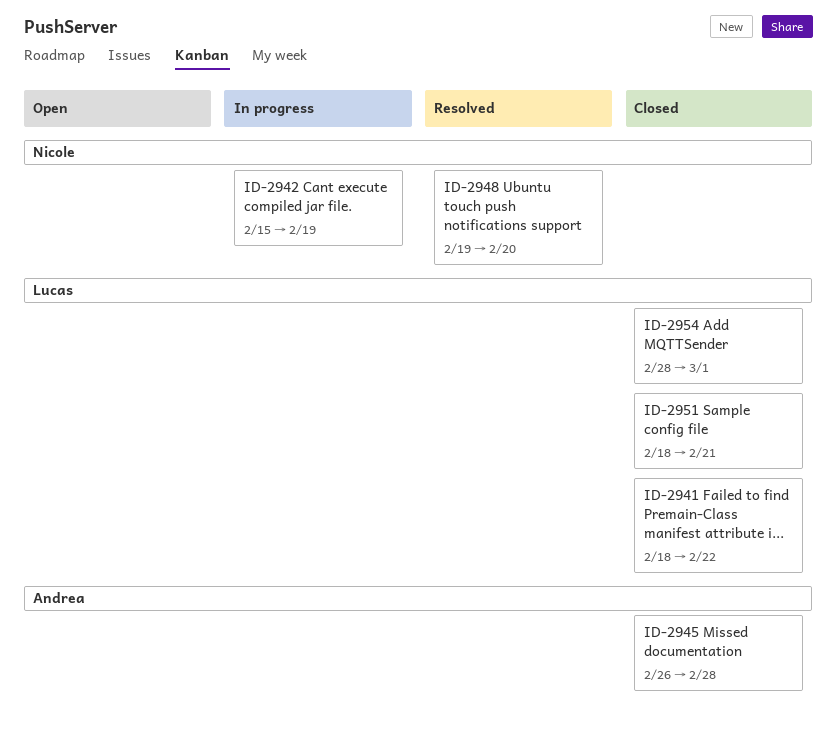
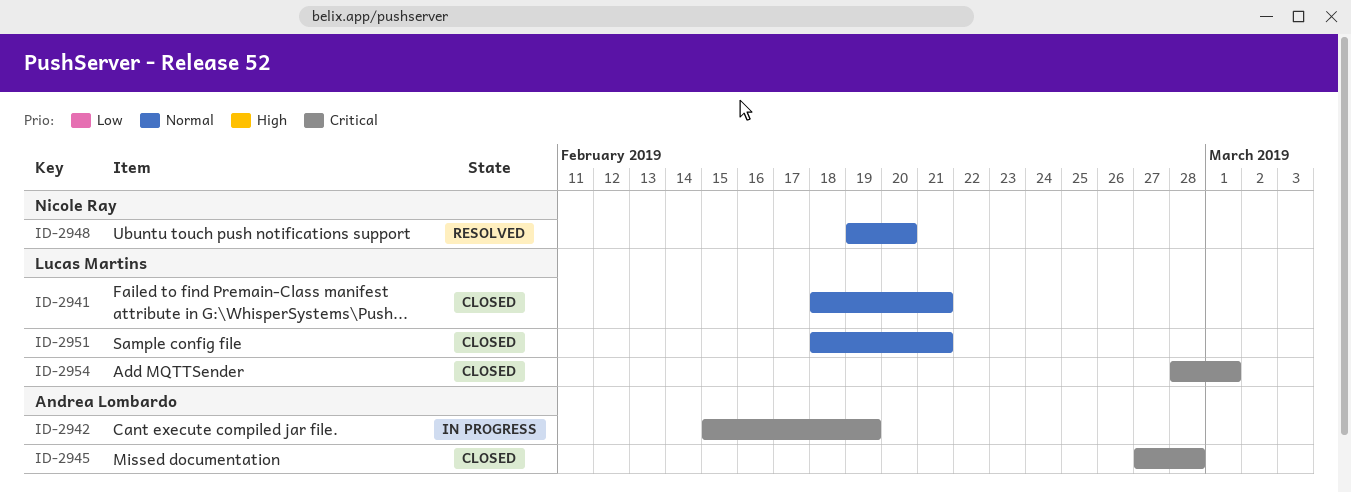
ID-2941, due: Feb 22 -> Feb 21
ID-2942, owner: Nicole Ray -> Andrea Lombardo
ID-2945, start: Feb 26 -> Feb 27

